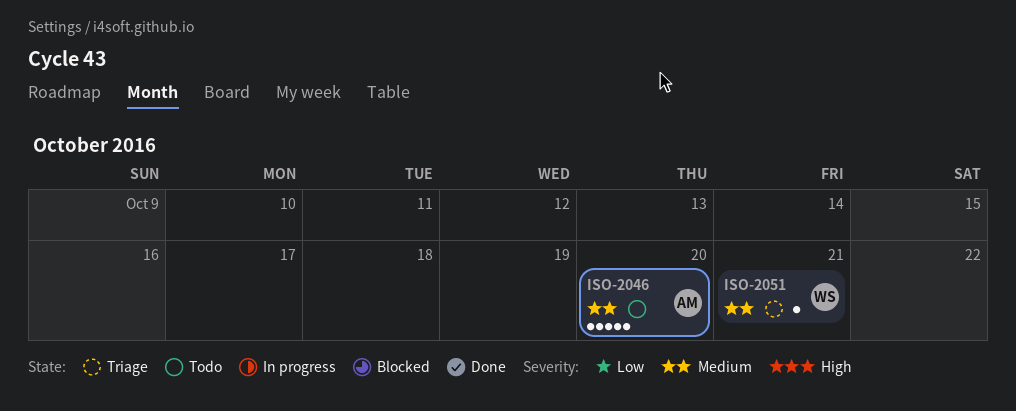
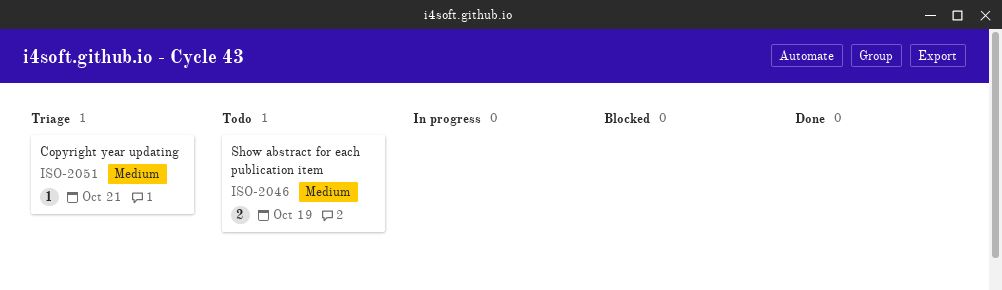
ISO-2046, estimate: 5 -> 2
ISO-2046, due: Oct 20 -> Oct 19

